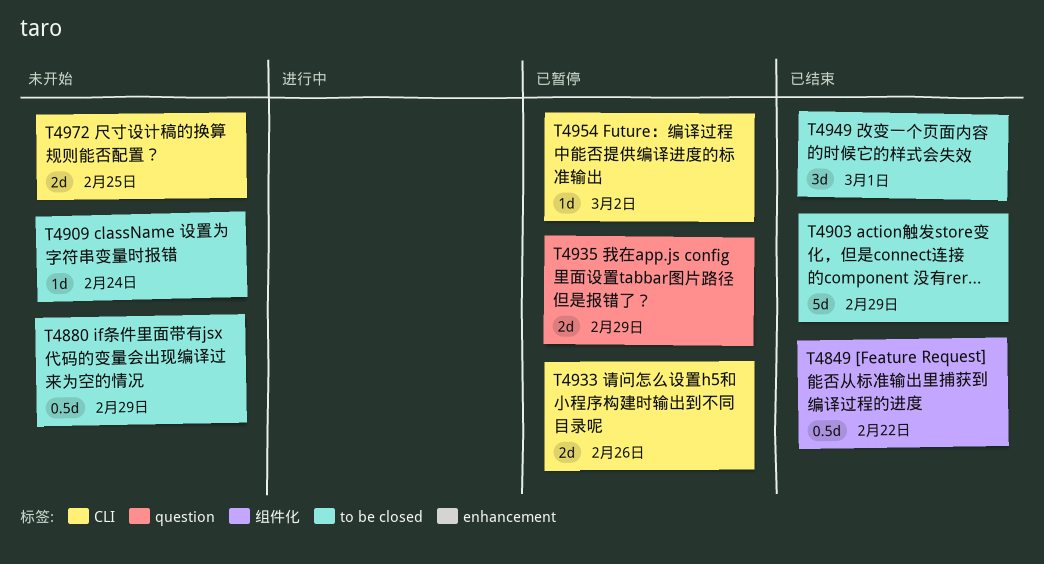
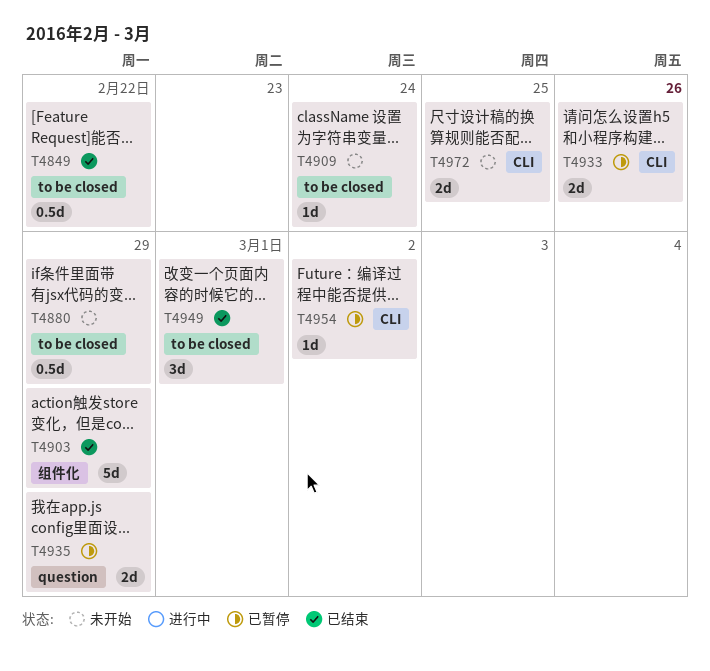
T4849, label: 组件化 -> to be closed
T4903, label: to be closed -> 组件化

